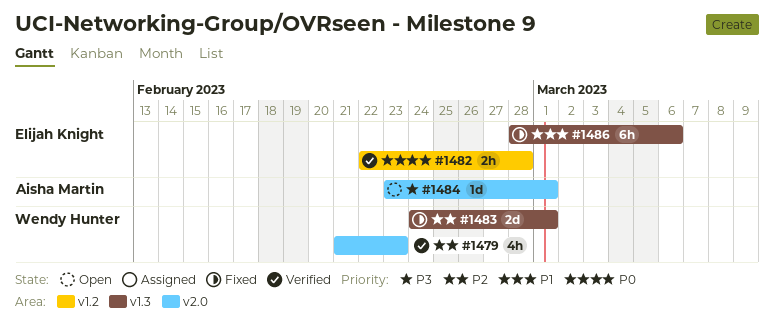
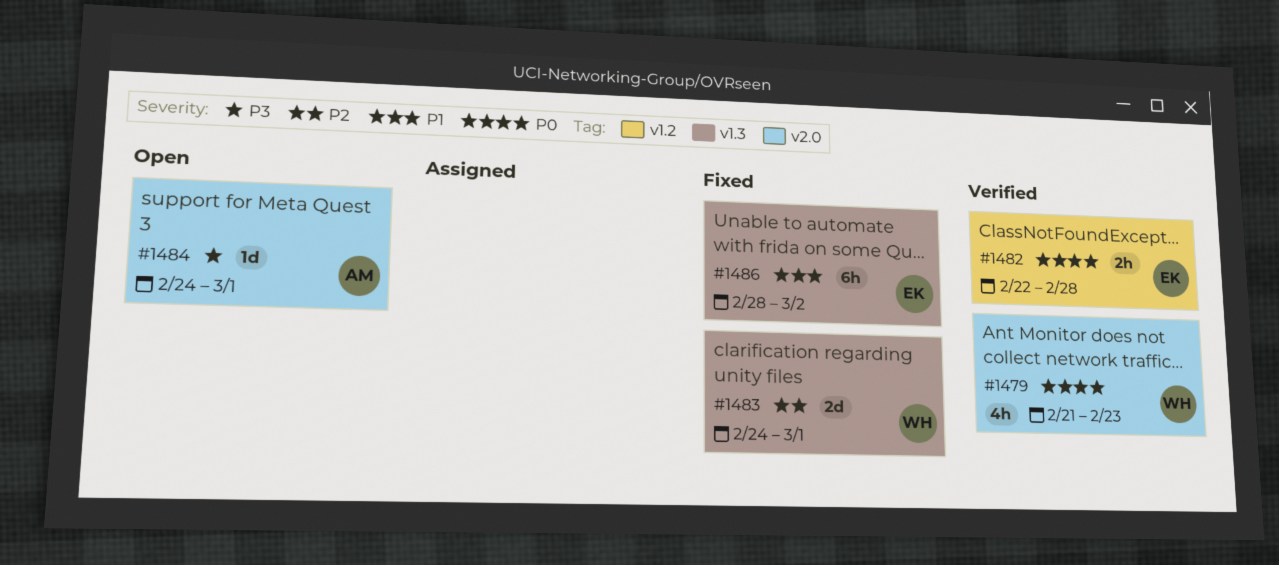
#1479, priority: P2 -> P0
#1484, start: Feb 23 -> Feb 24
#1486, due: Mar 6 -> Mar 2

